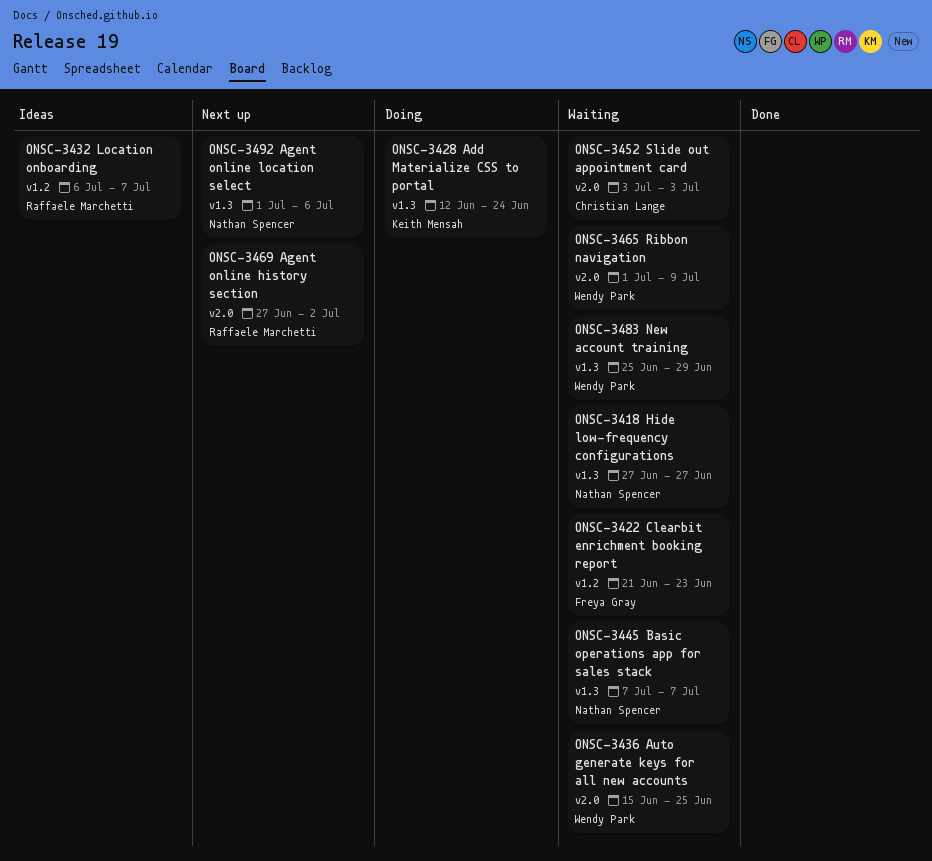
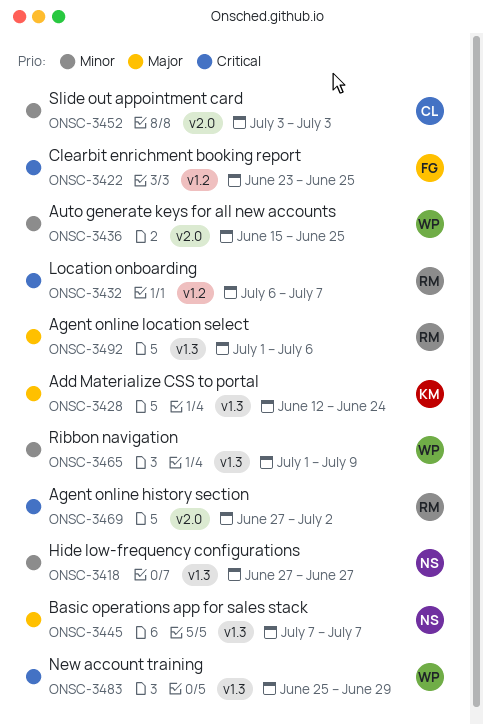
ONSC-3422, start: Jun 21 -> Jun 23
ONSC-3422, due: Jun 23 -> Jun 25
ONSC-3465, label: v2.0 -> v1.3
ONSC-3492, owner: Nathan Spencer -> Raffaele Marchetti

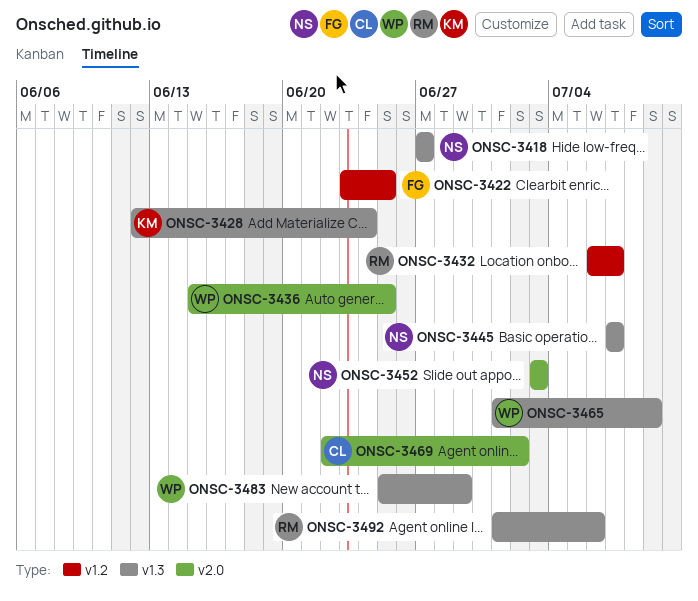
ONSC-3452, owner: CL -> NS
ONSC-3469, owner: RM -> CL
ONSC-3469, start: Jun 27 -> Jun 22

